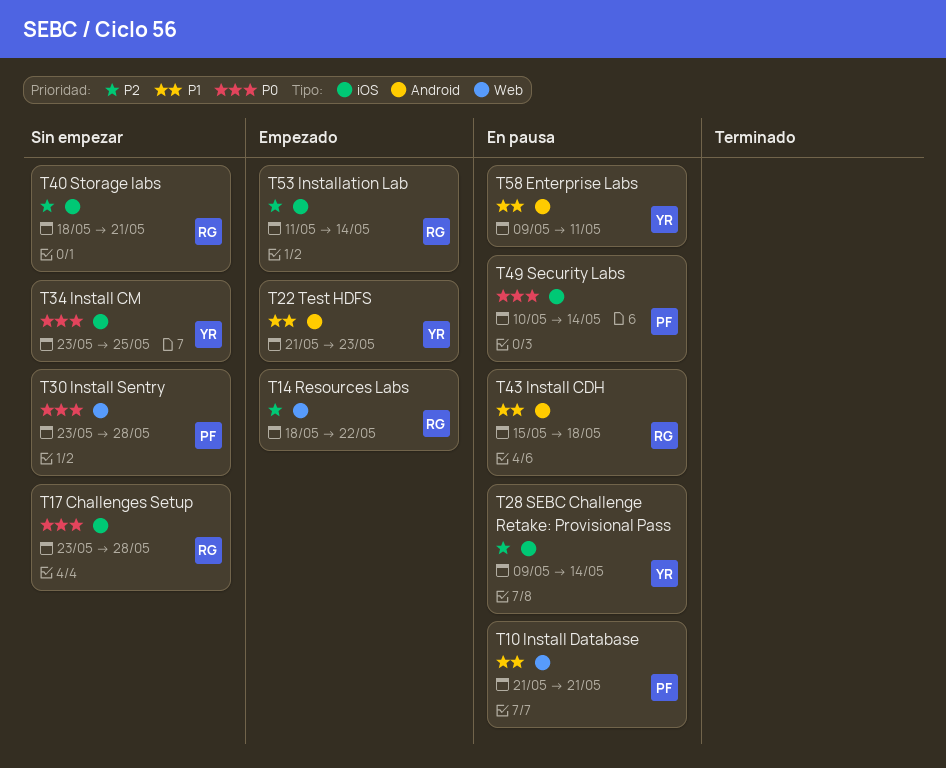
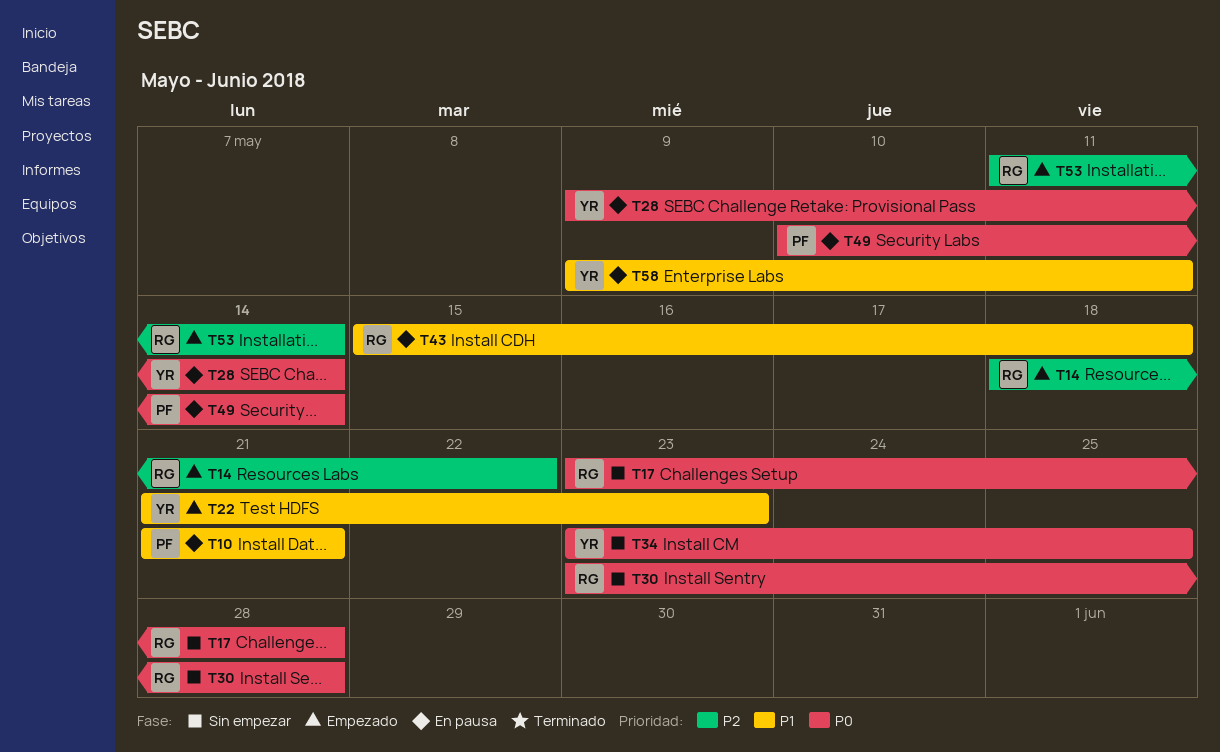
T28, priority: P2 -> P0
T30, owner: PF -> RG
T40: present -> none

